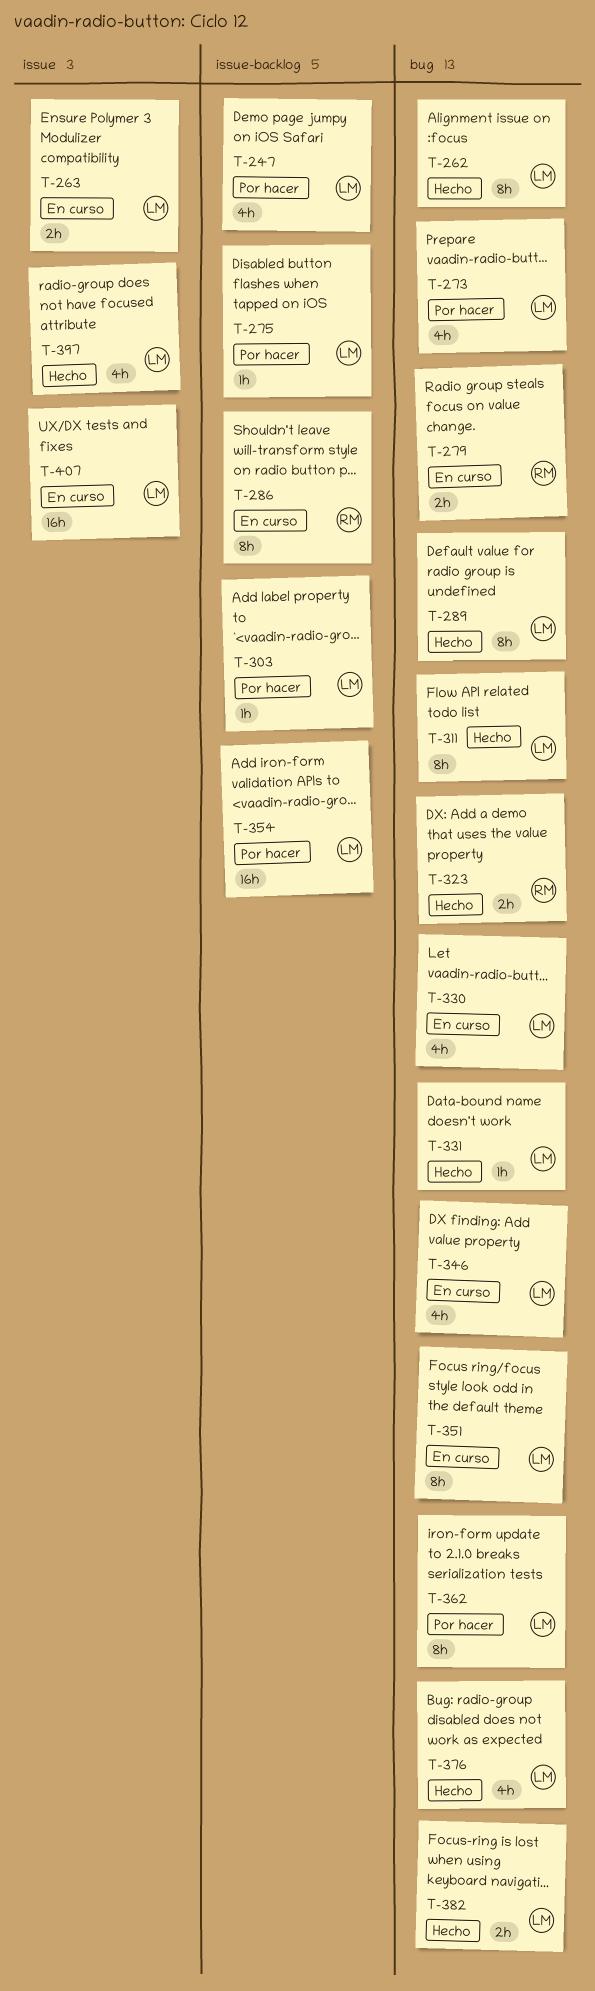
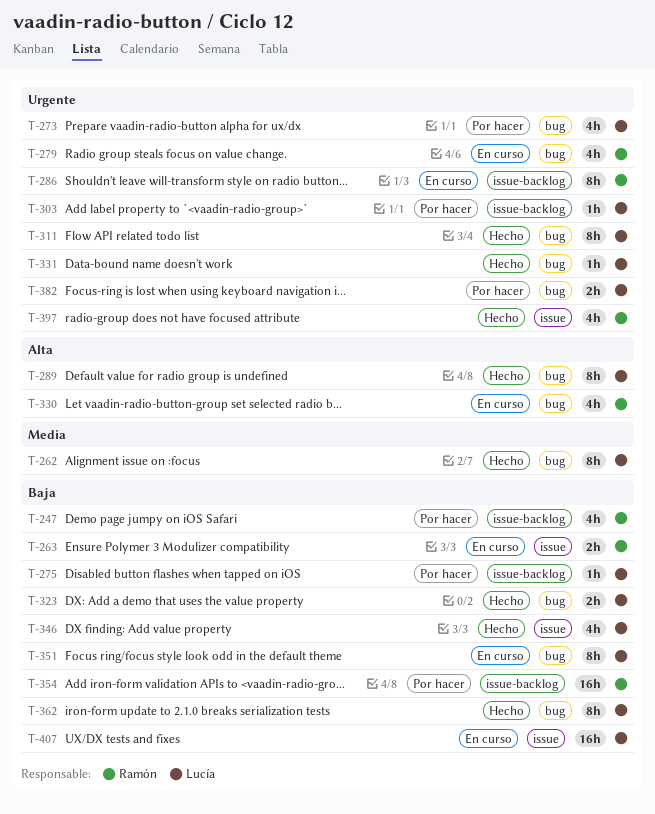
T-247, owner: Lucía -> Ramón
T-263, owner: Lucía -> Ramón
T-279, estimate: 2h -> 4h
T-323, owner: Ramón -> Lucía
T-330, owner: Lucía -> Ramón
T-346, status: En curso -> Hecho
T-346, label: bug -> issue
T-354, owner: Lucía -> Ramón
T-362, status: Por hacer -> Hecho
T-376: present -> none
T-382, status: Hecho -> Por hacer
T-397, owner: Lucía -> Ramón

